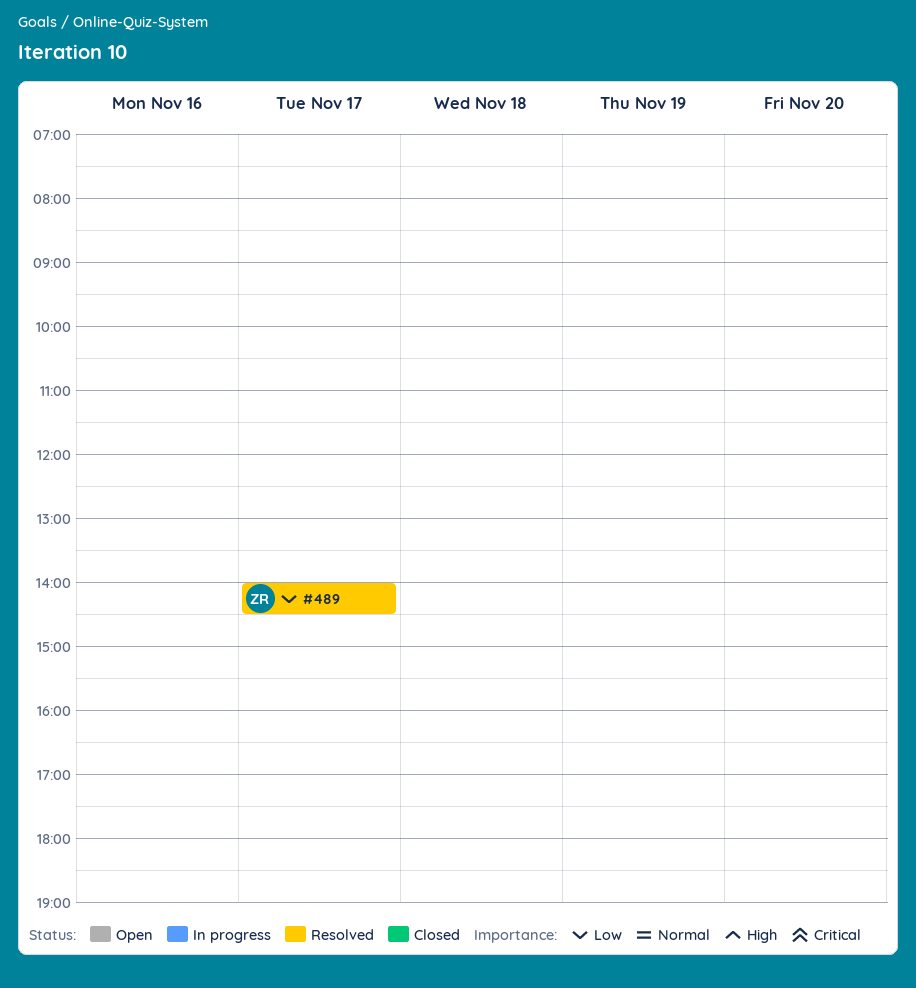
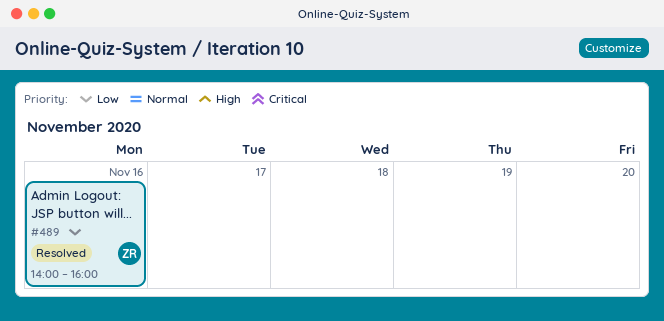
#489, day: Nov 17 -> Nov 16
#489, ends: 14:30 -> 16:00

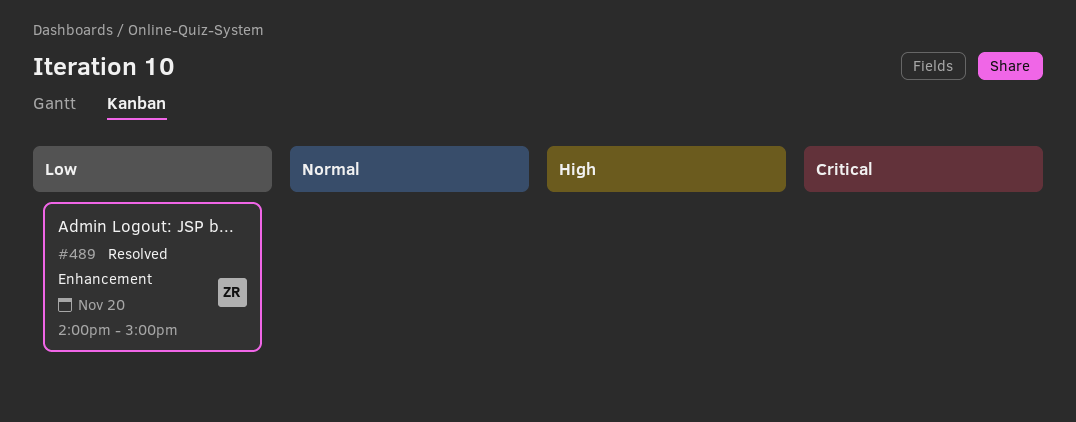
#489, day: Nov 16 -> Nov 20
#489, ends: 16:00 -> 15:00

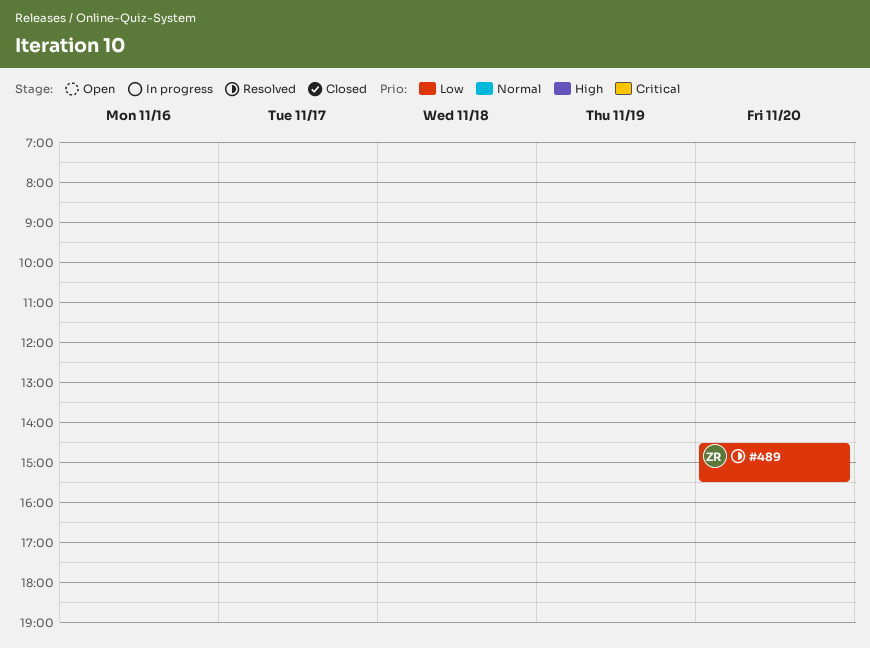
#489, begins: 14:00 -> 14:30
#489, ends: 15:00 -> 15:30

